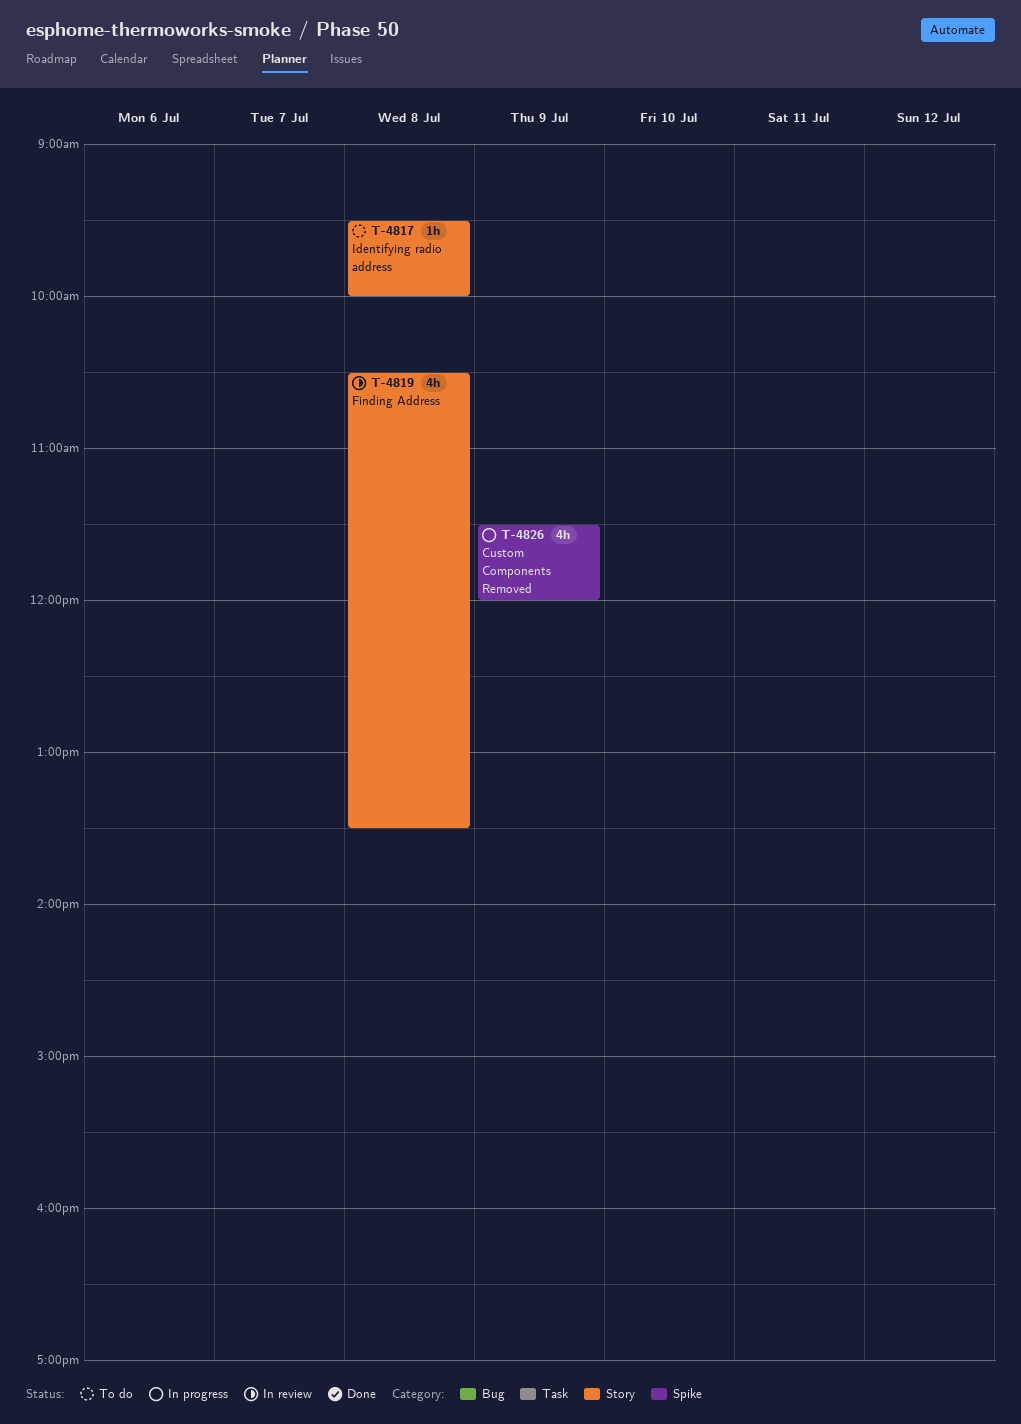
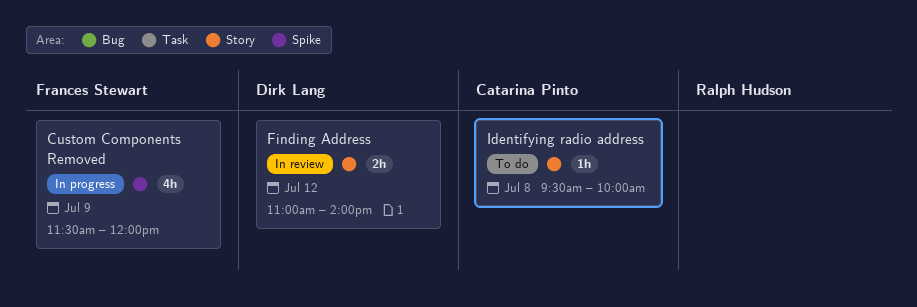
Finding Address, estimate: 4h -> 2h
Finding Address, day: Jul 8 -> Jul 12
Finding Address, begins: 10:30 -> 11:00
Finding Address, ends: 13:30 -> 14:00

